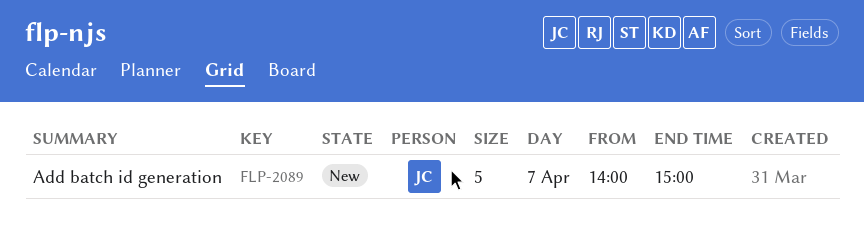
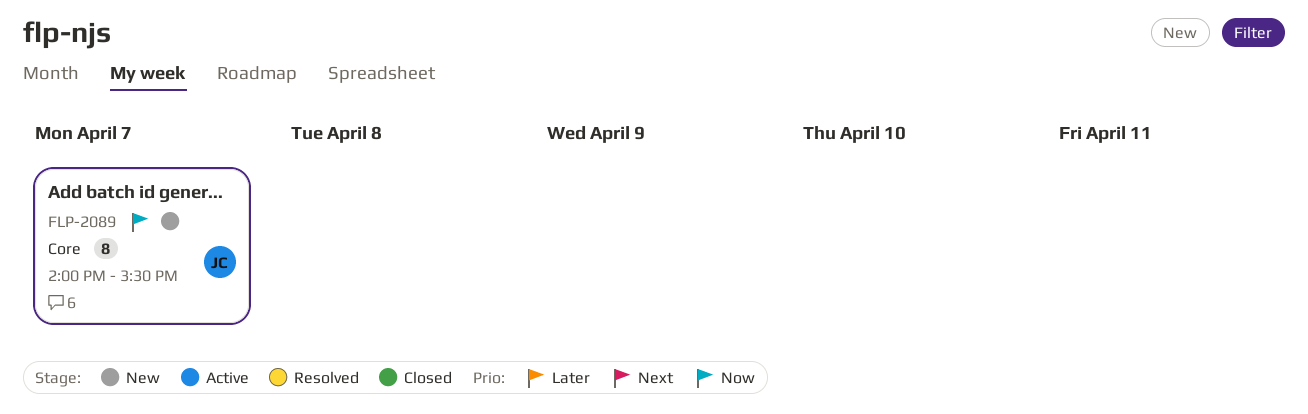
FLP-2089, estimate: 5 -> 8
FLP-2089, ends: 15:00 -> 15:30

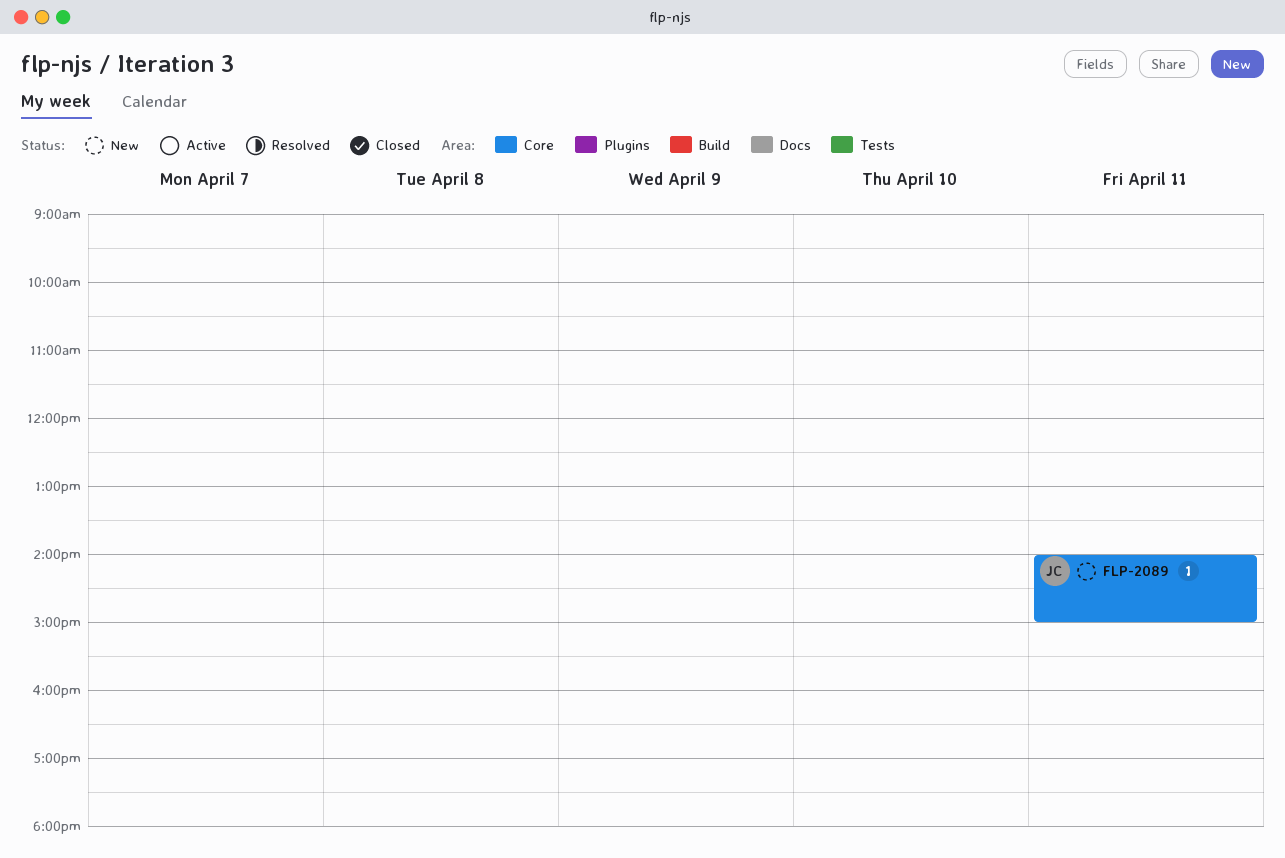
FLP-2089, estimate: 8 -> 1
FLP-2089, day: Apr 7 -> Apr 11
FLP-2089, ends: 15:30 -> 15:00

